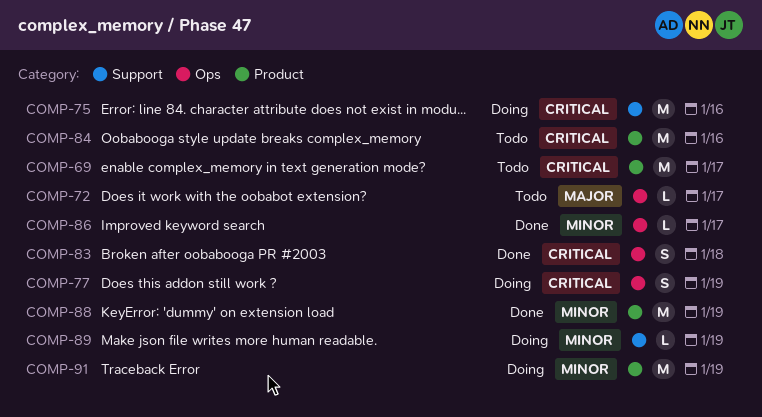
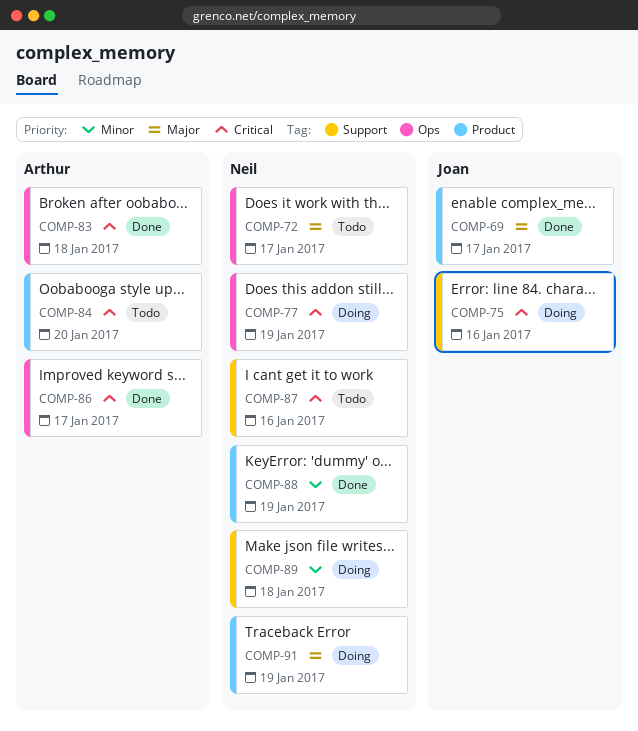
COMP-69, status: Todo -> Done
COMP-69, priority: Critical -> Major
COMP-84, due: Jan 16 -> Jan 20
COMP-86, priority: Minor -> Critical
COMP-87: none -> present
COMP-89, due: Jan 19 -> Jan 18
COMP-91, priority: Minor -> Major

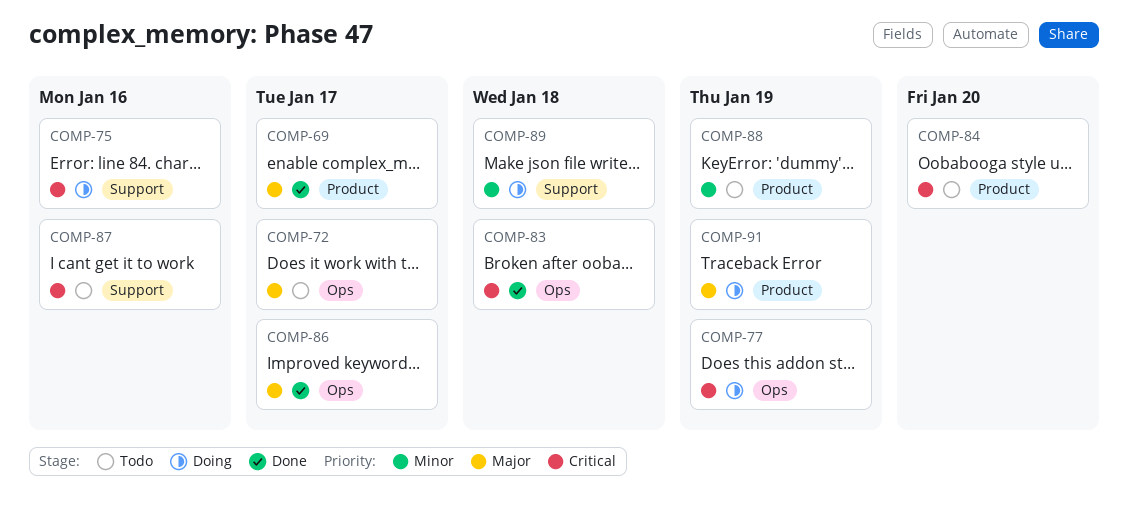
COMP-86, priority: Critical -> Major
COMP-88, status: Done -> Todo

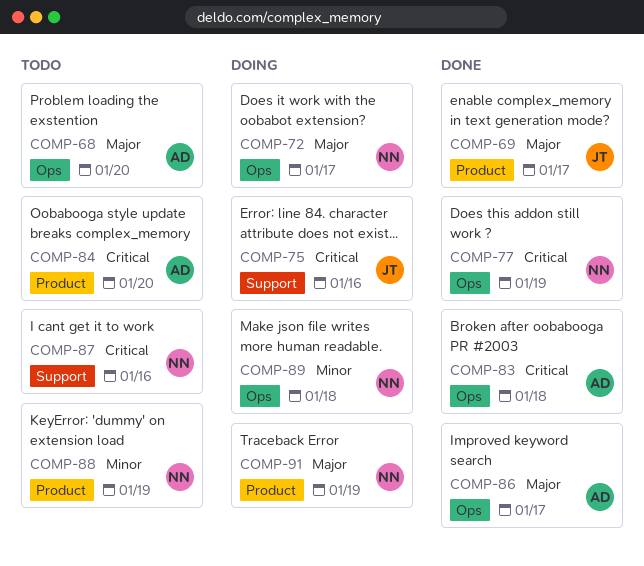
COMP-68: none -> present
COMP-72, status: Todo -> Doing
COMP-77, status: Doing -> Done
COMP-89, label: Support -> Ops

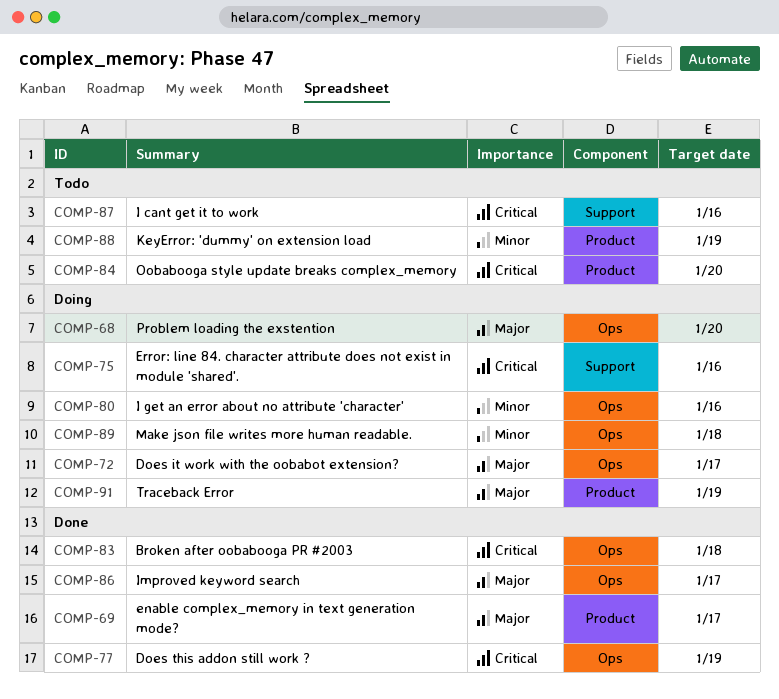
COMP-68, status: Todo -> Doing
COMP-80: none -> present

